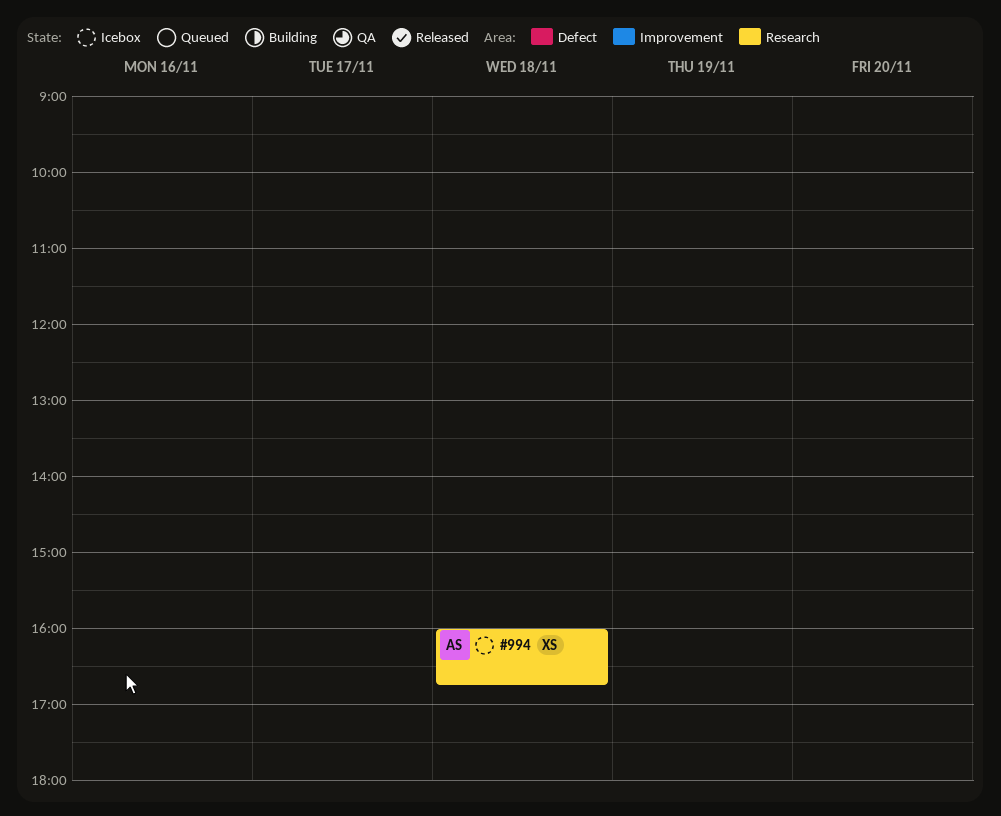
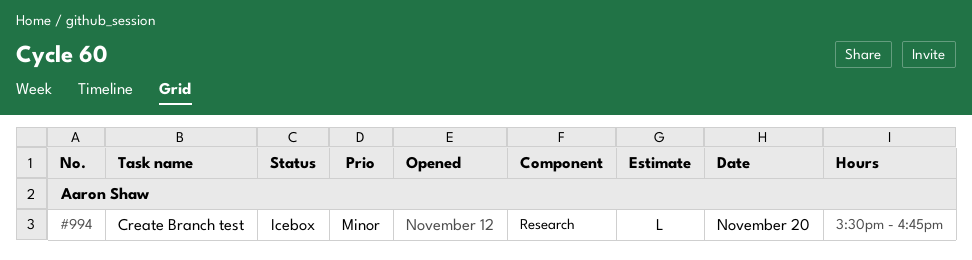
#994, estimate: XS -> L
#994, day: Nov 18 -> Nov 20
#994, begins: 16:00 -> 15:30

